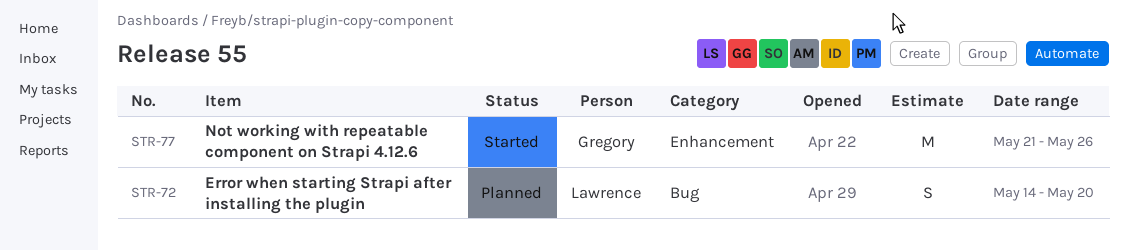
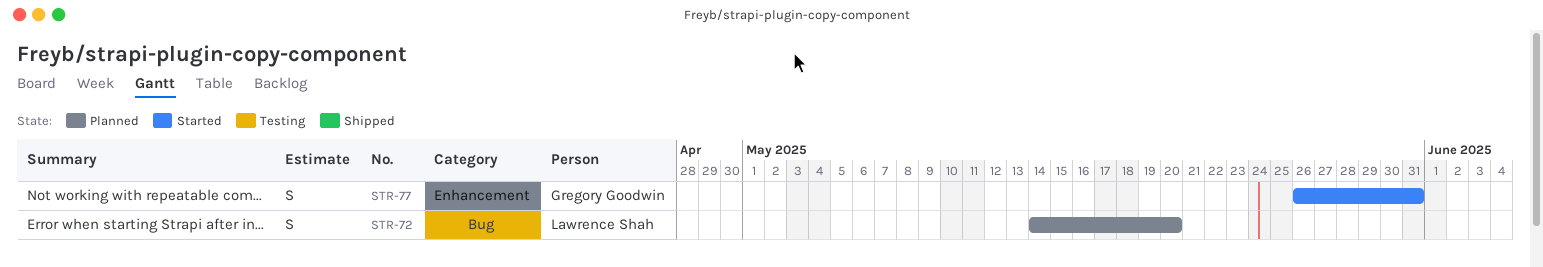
STR-77, estimate: M -> S
STR-77, start: May 21 -> May 26
STR-77, due: May 26 -> May 31

